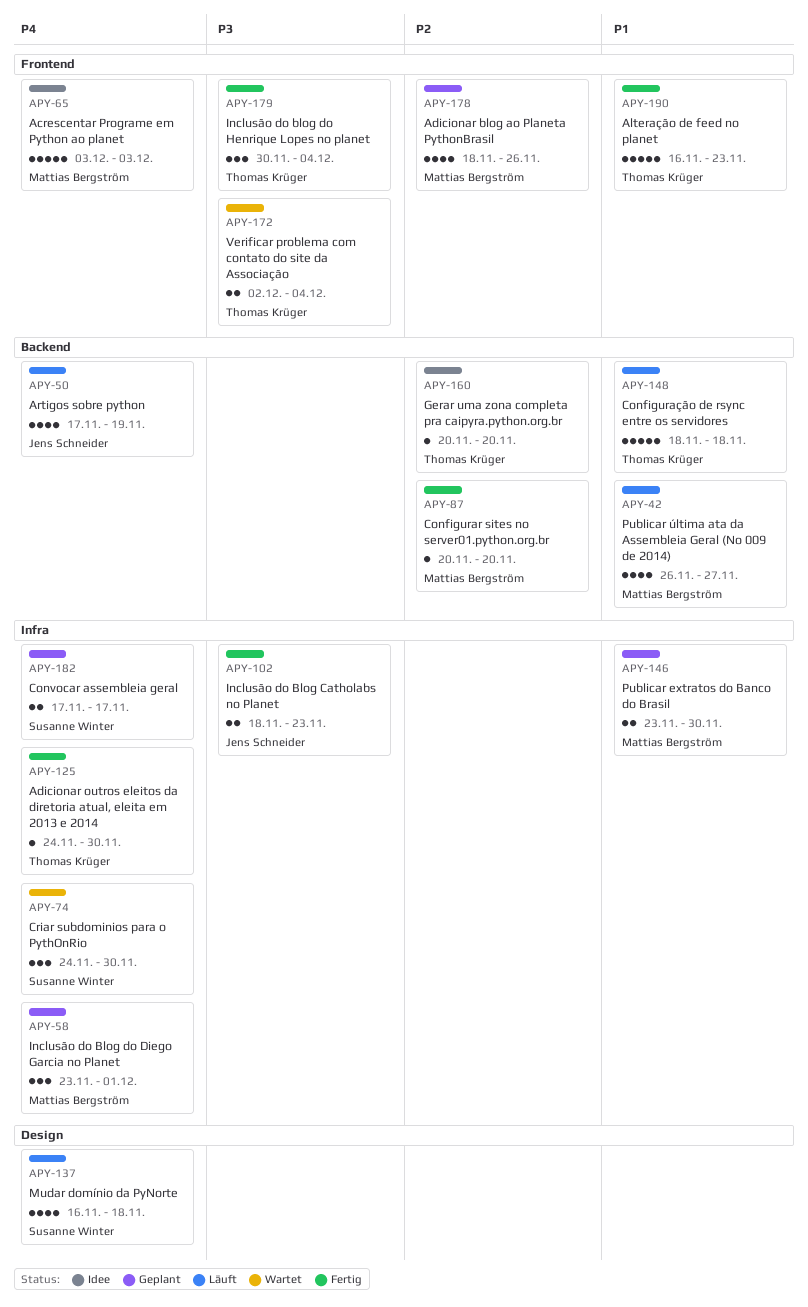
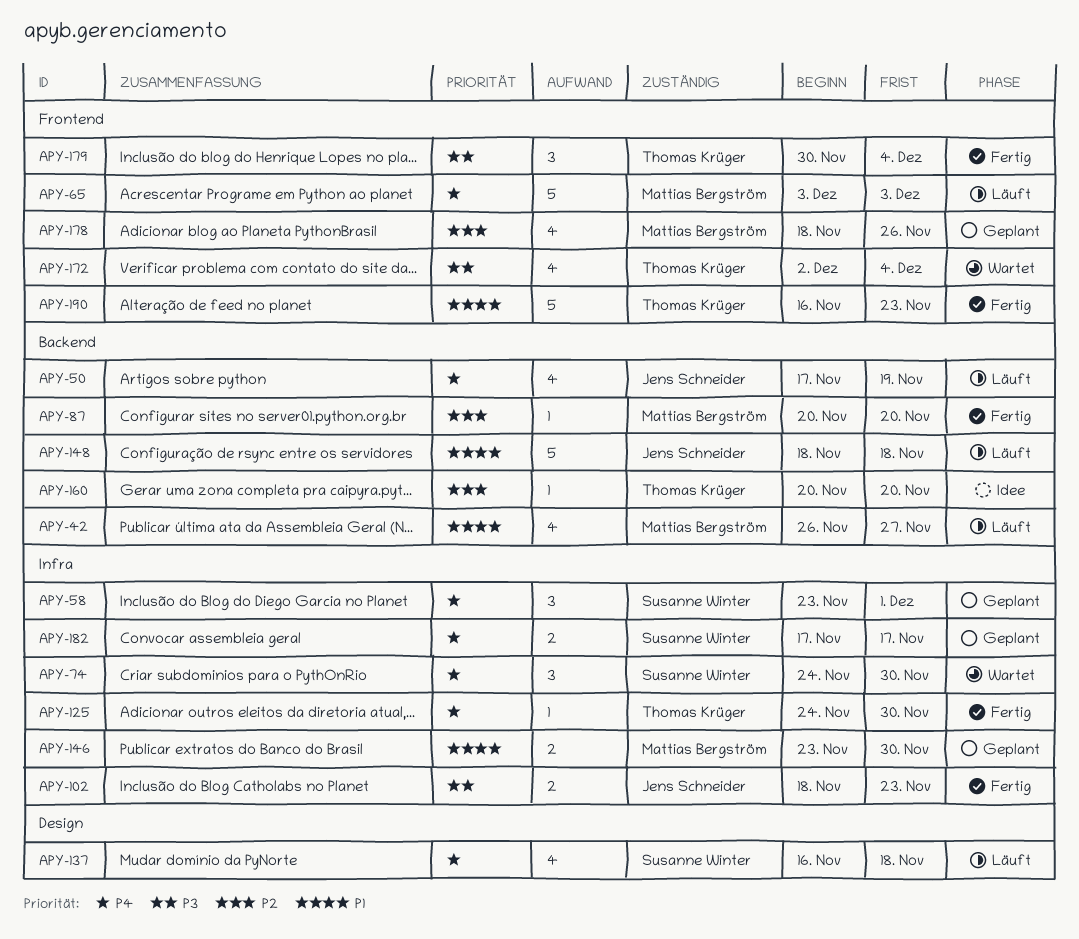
APY-58, owner: Mattias Bergström -> Susanne Winter
APY-65, status: Idee -> Läuft
APY-148, owner: Thomas Krüger -> Jens Schneider
APY-172, estimate: 2 -> 4

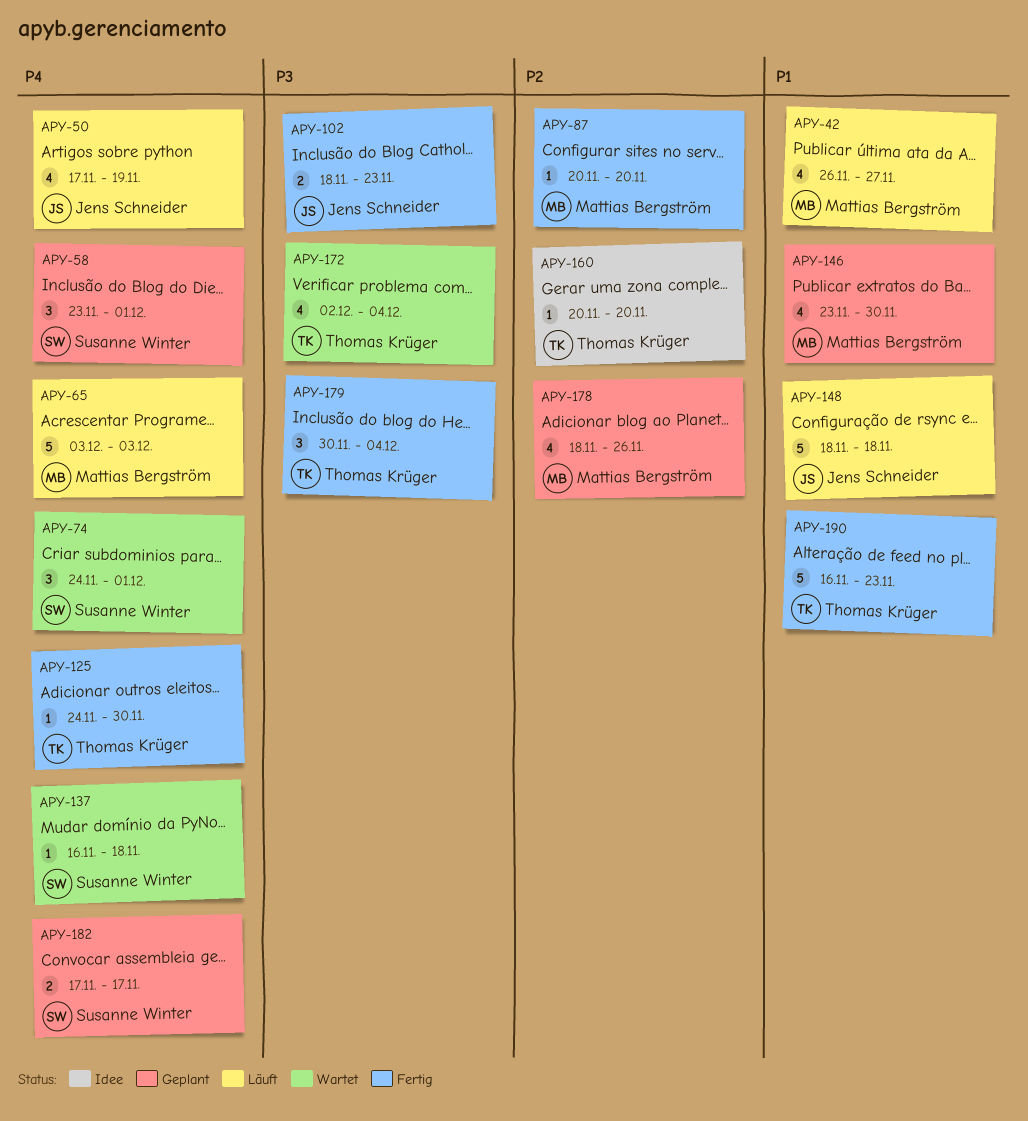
APY-74, due: Nov 30 -> Dec 1
APY-137, status: Läuft -> Wartet
APY-137, estimate: 4 -> 1
APY-146, estimate: 2 -> 4

